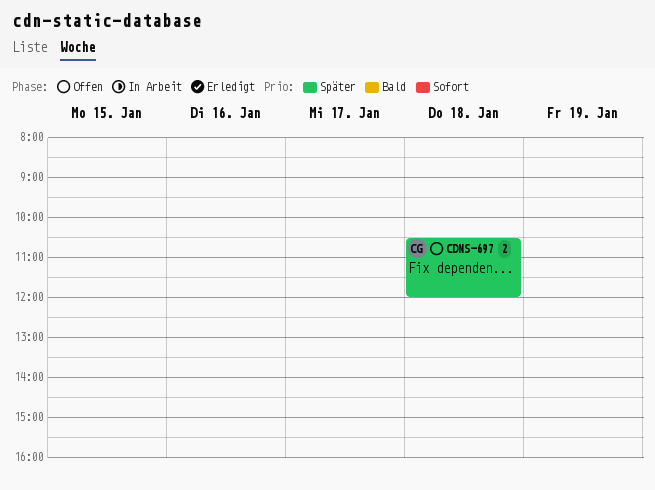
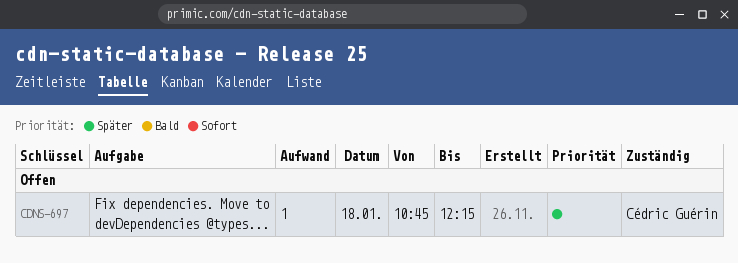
CDNS-697, estimate: 2 -> 1
CDNS-697, begins: 10:30 -> 10:45
CDNS-697, ends: 12:00 -> 12:15

